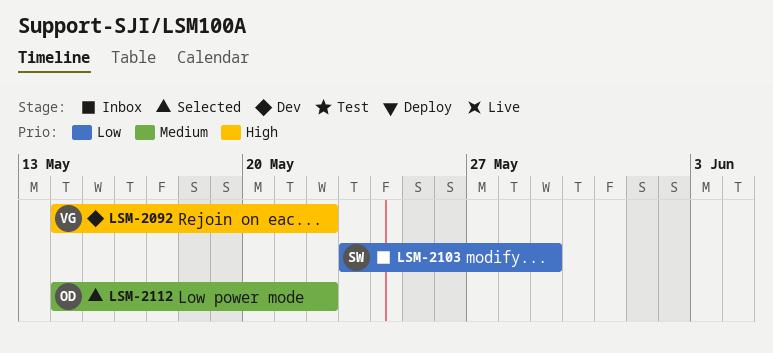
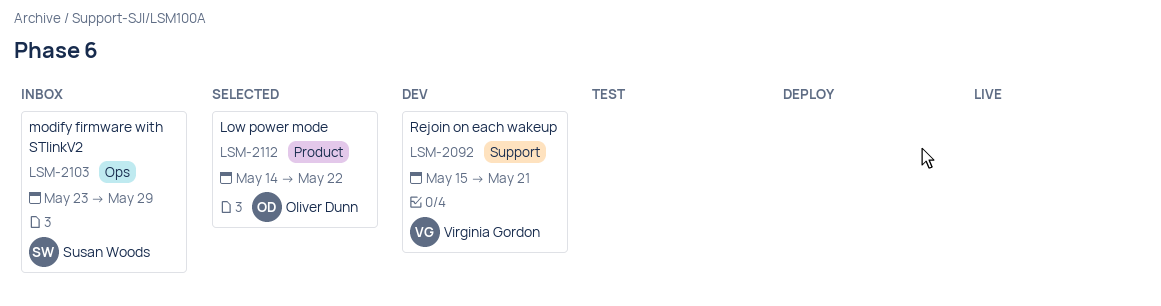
LSM-2092, start: May 14 -> May 15
LSM-2092, due: May 22 -> May 21

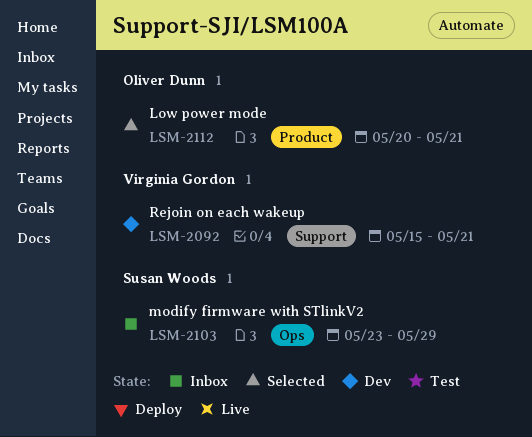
LSM-2112, start: May 14 -> May 20
LSM-2112, due: May 22 -> May 21

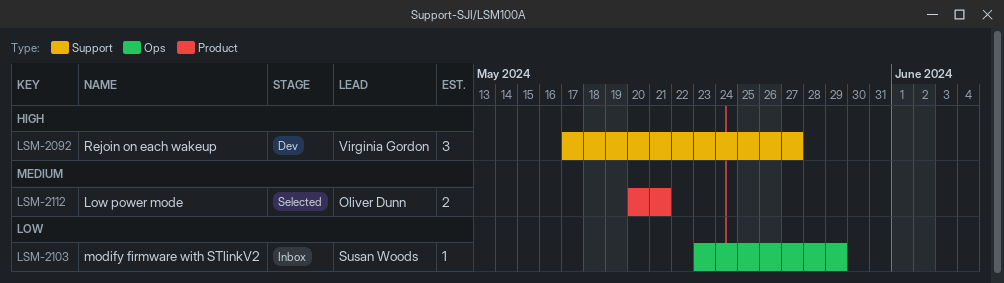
LSM-2092, start: May 15 -> May 17
LSM-2092, due: May 21 -> May 27

